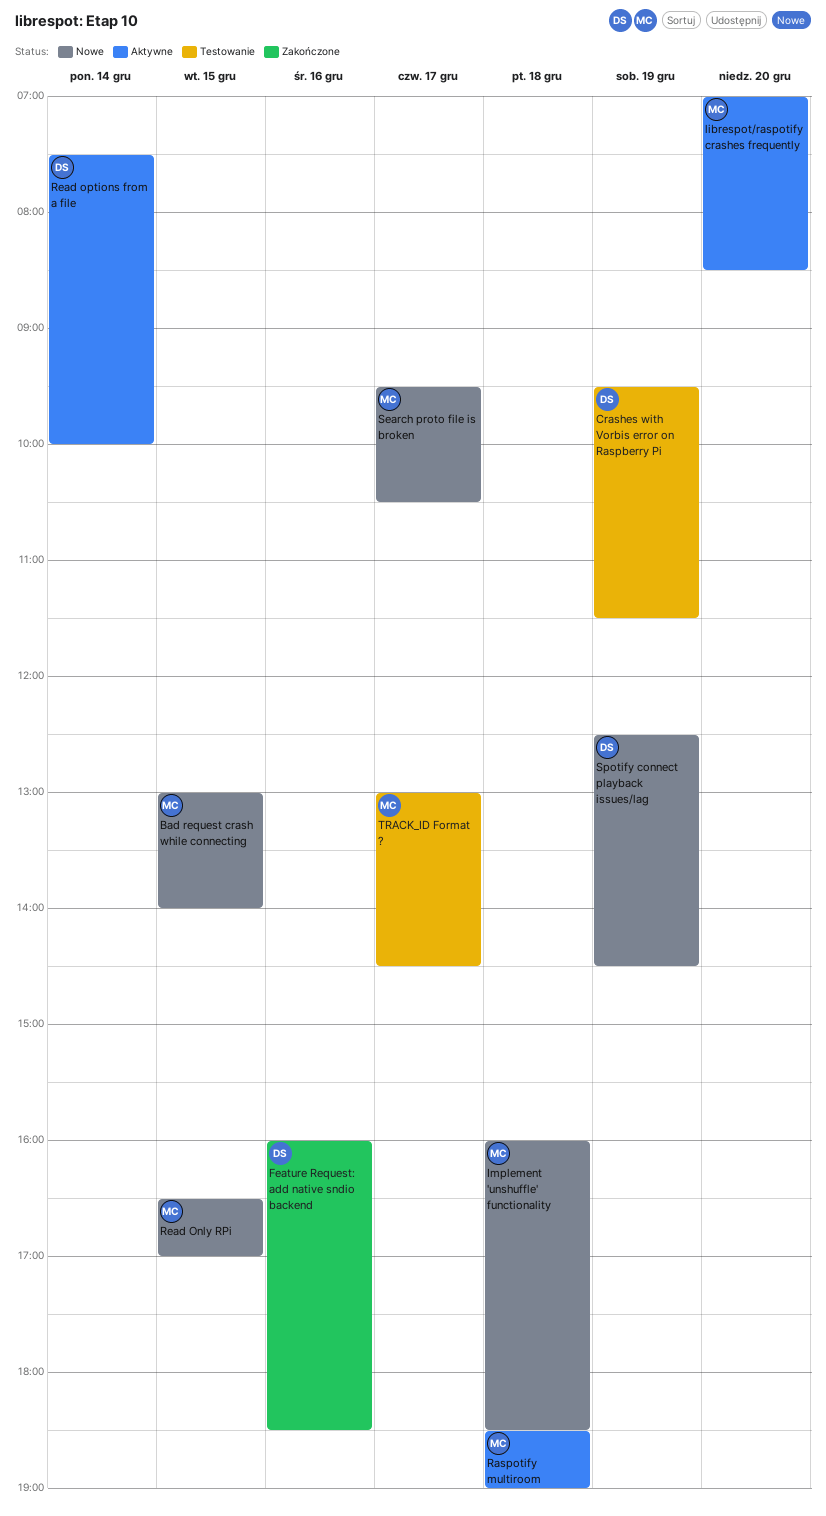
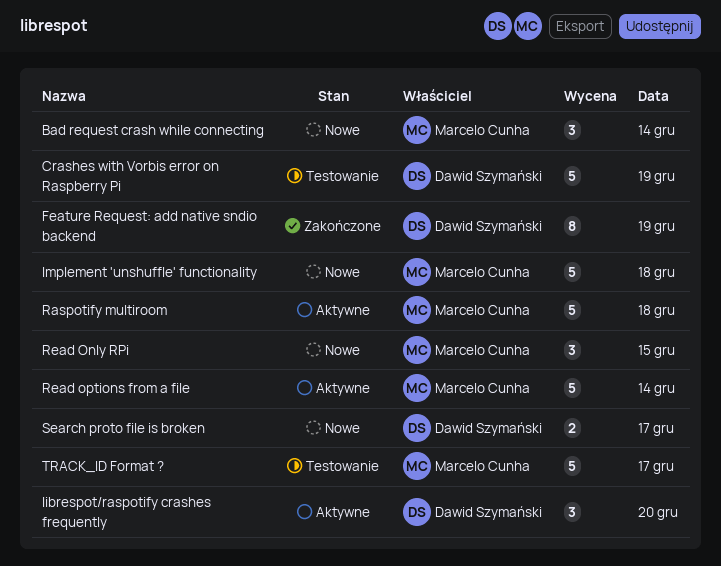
Bad request crash while connecting, day: Dec 15 -> Dec 14
Feature Request: add native sndio backend, day: Dec 16 -> Dec 19
librespot/raspotify crashes frequently, owner: Marcelo Cunha -> Dawid Szymański
Read options from a file, owner: Dawid Szymański -> Marcelo Cunha
Search proto file is broken, owner: Marcelo Cunha -> Dawid Szymański
Spotify connect playback issues/lag: present -> none

